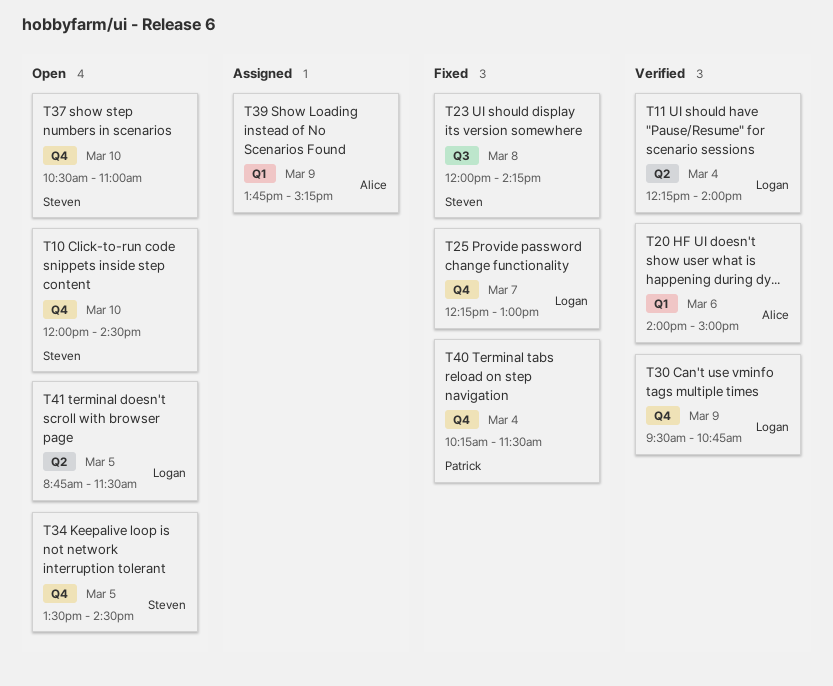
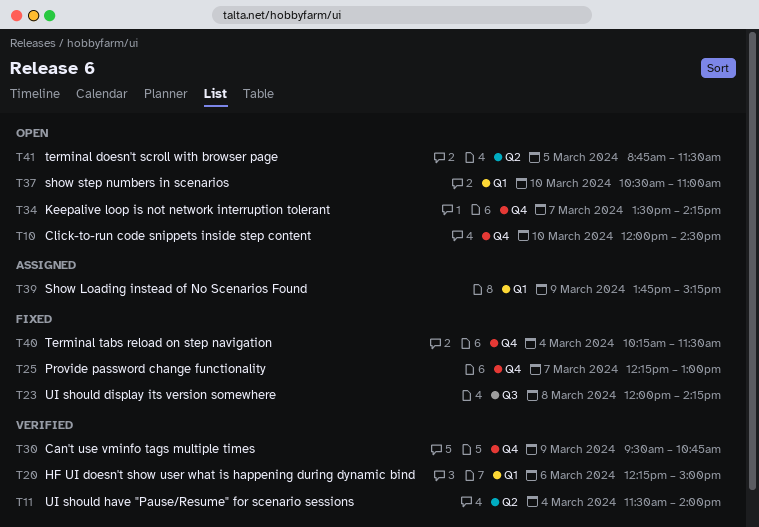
T11, begins: 12:15 -> 11:30
T20, begins: 14:00 -> 12:15
T34, day: Mar 5 -> Mar 7
T34, ends: 14:30 -> 14:15
T37, label: Q4 -> Q1

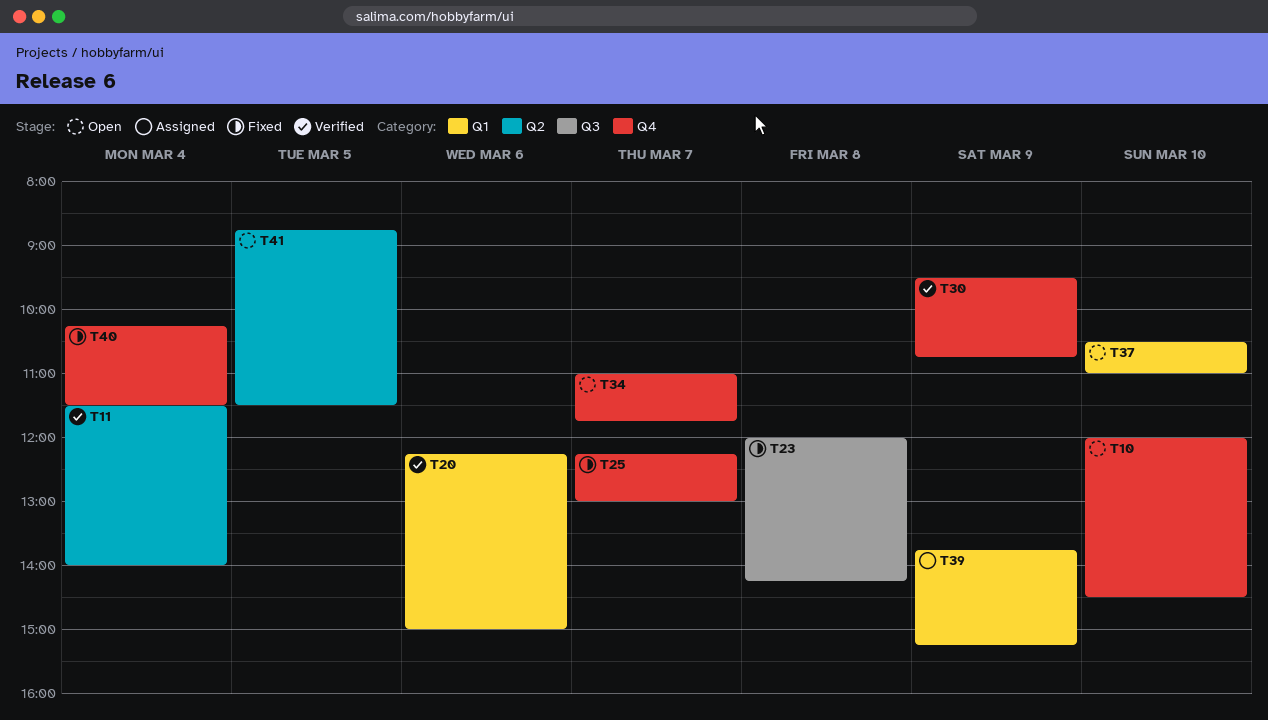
T34, begins: 13:30 -> 11:00
T34, ends: 14:15 -> 11:45

